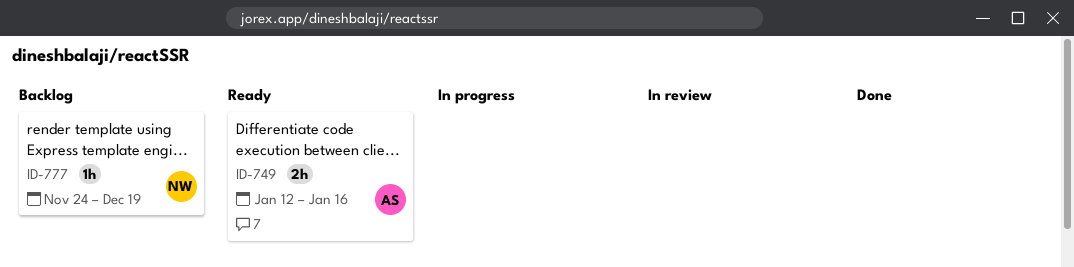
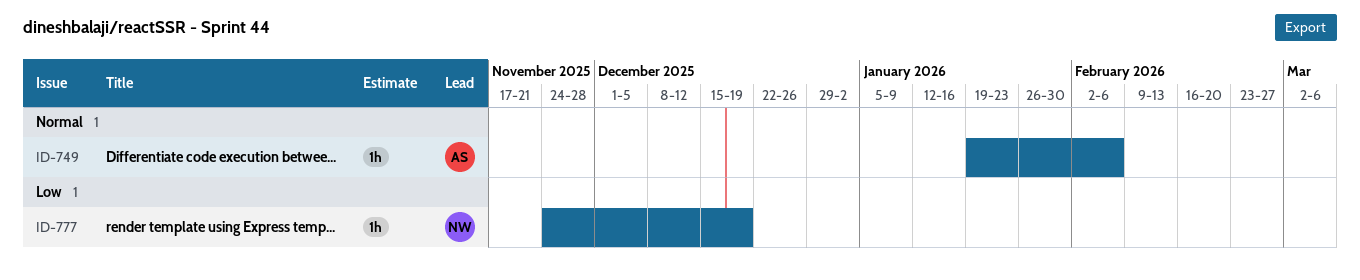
ID-749, estimate: 2h -> 1h
ID-749, start: Jan 12 -> Jan 19
ID-749, due: Jan 16 -> Feb 6

